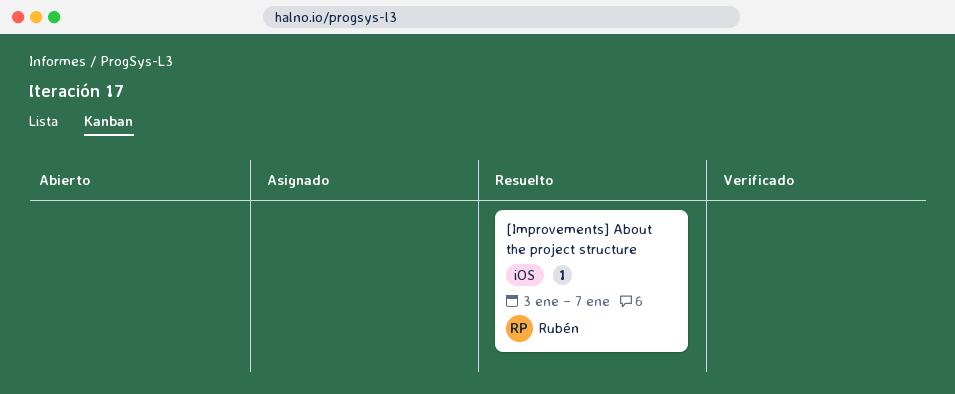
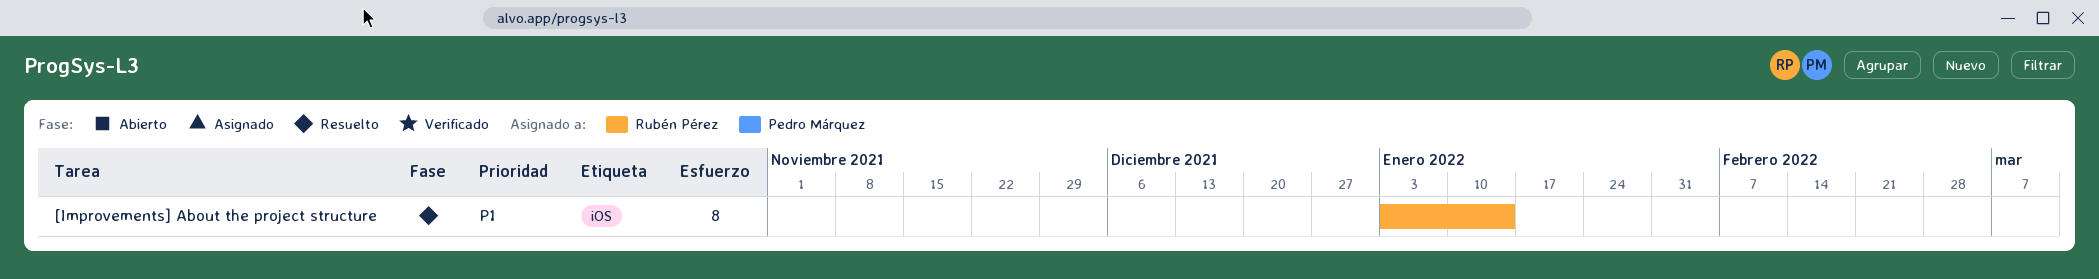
[Improvements] About the project structure, estimate: 1 -> 8
[Improvements] About the project structure, due: Jan 7 -> Jan 14

